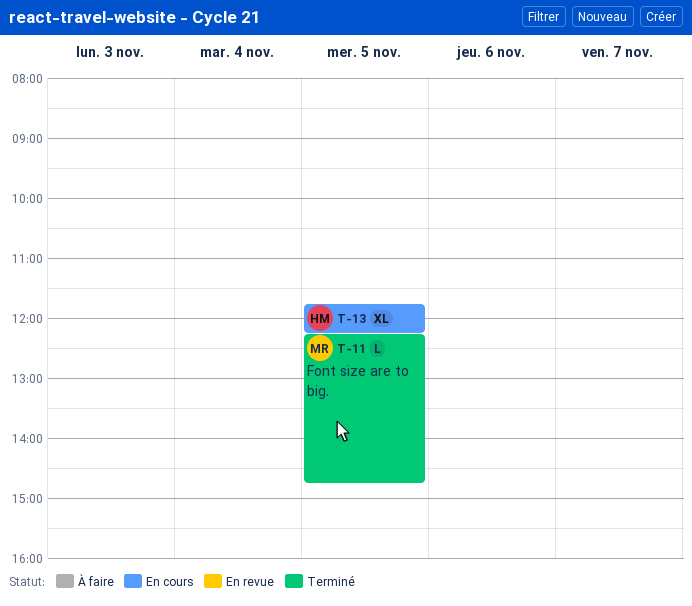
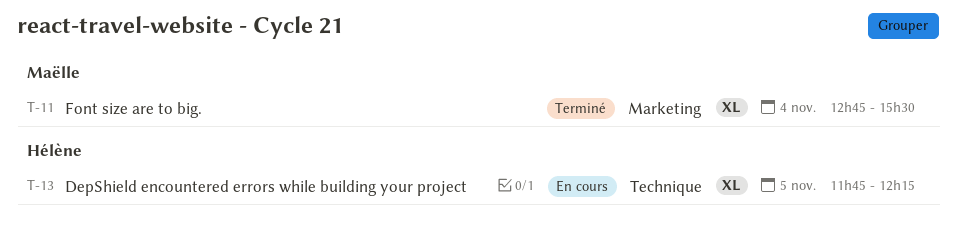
T-11, estimate: L -> XL
T-11, day: Nov 5 -> Nov 4
T-11, begins: 12:15 -> 12:45
T-11, ends: 14:45 -> 15:30

